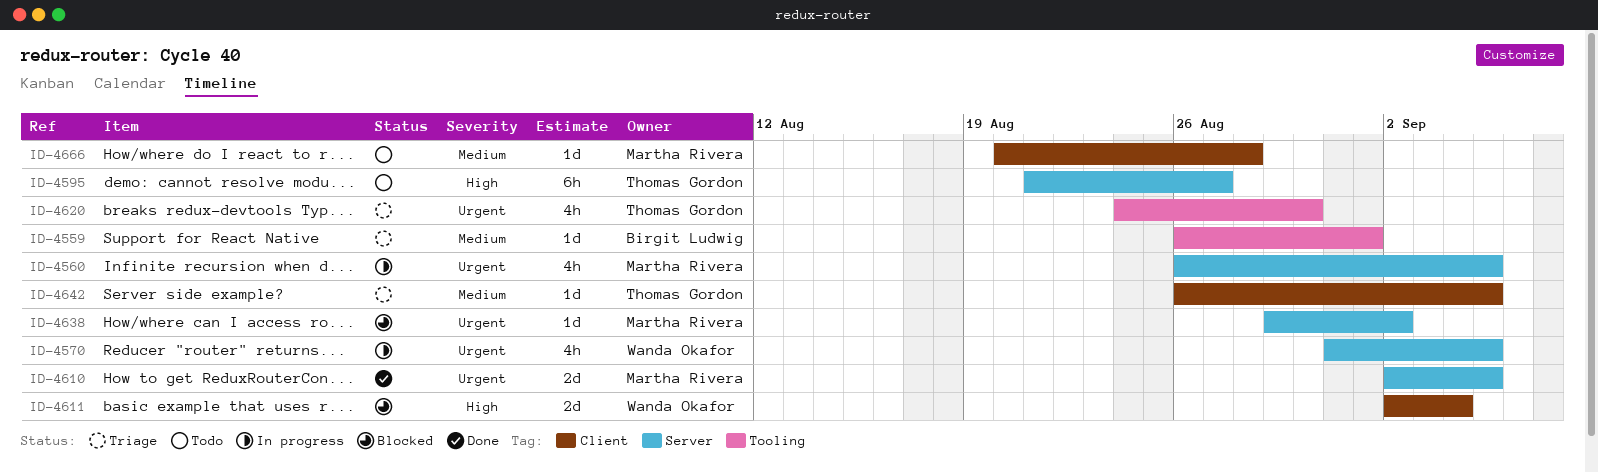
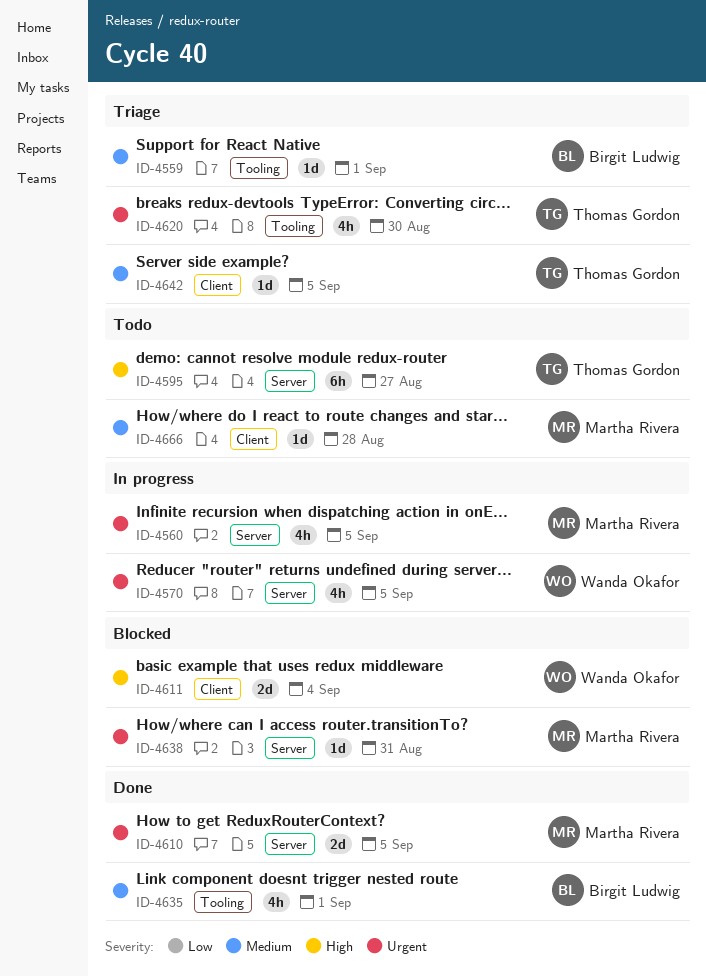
ID-4635: none -> present
ID-4638, due: Sep 2 -> Aug 31

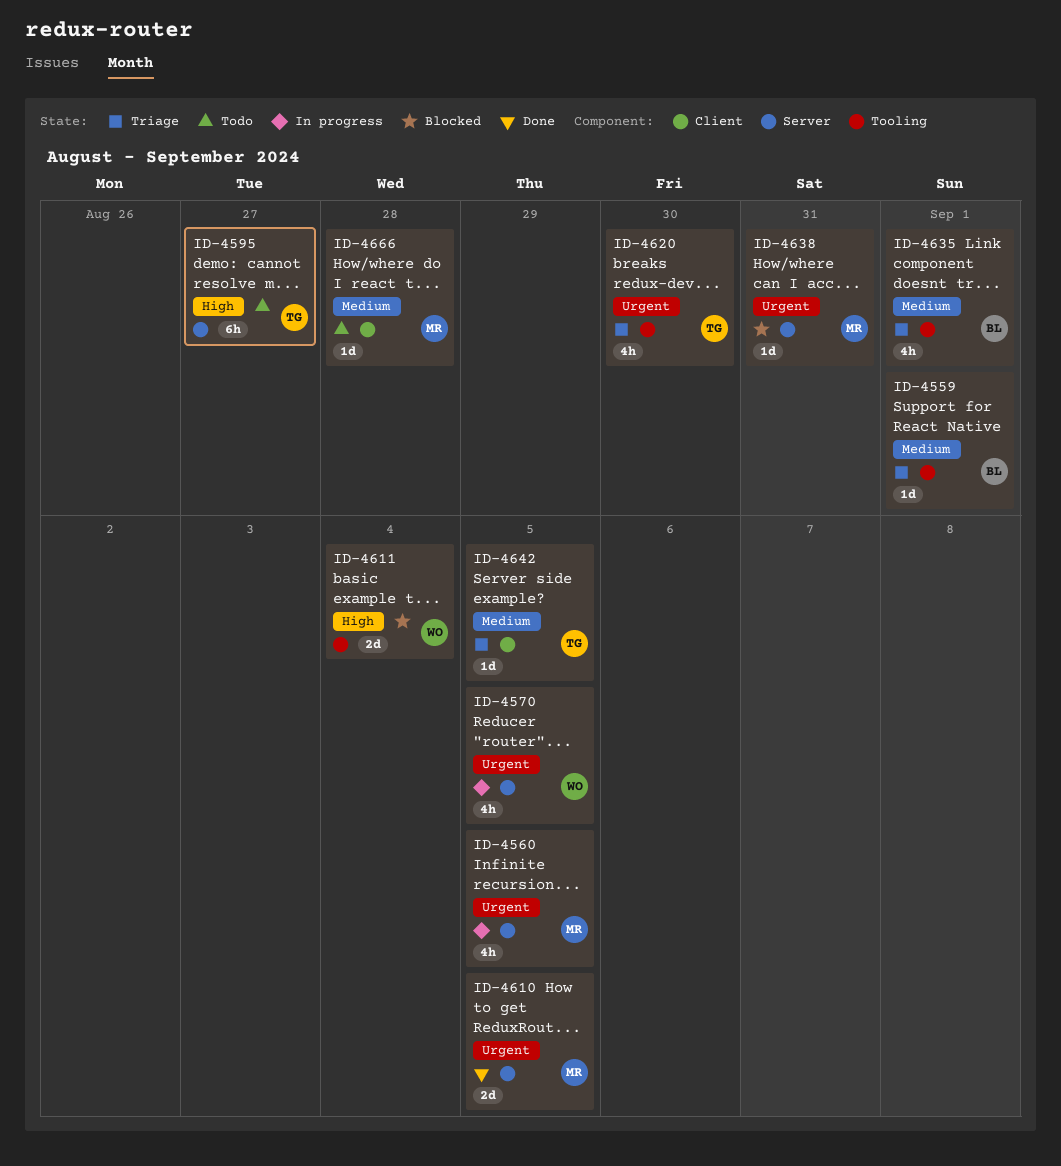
ID-4611, label: Client -> Tooling
ID-4635, status: Done -> Triage

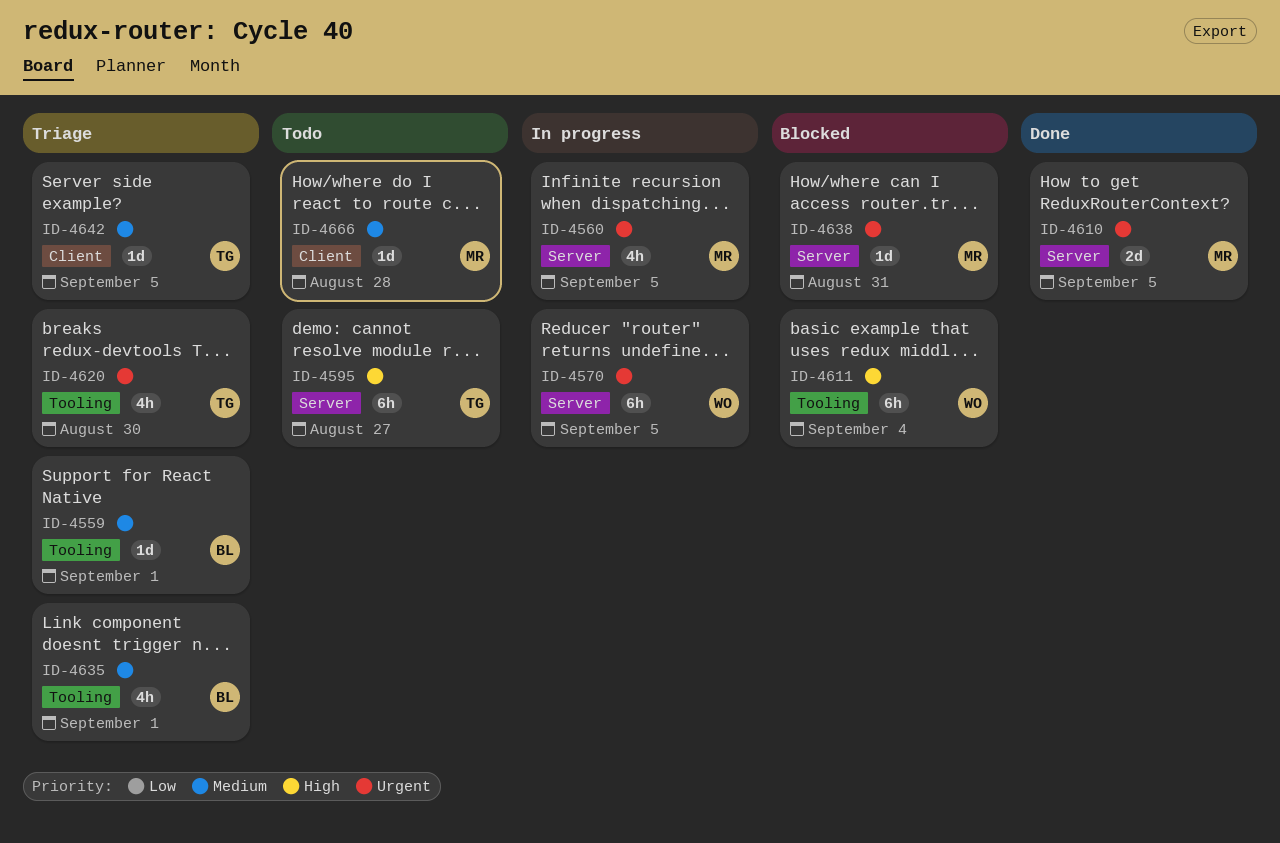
ID-4570, estimate: 4h -> 6h
ID-4611, estimate: 2d -> 6h

